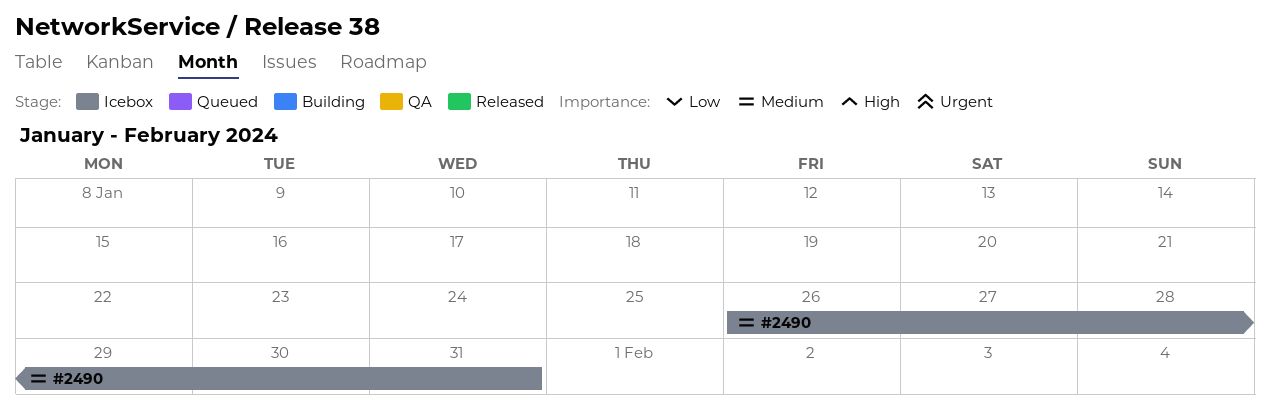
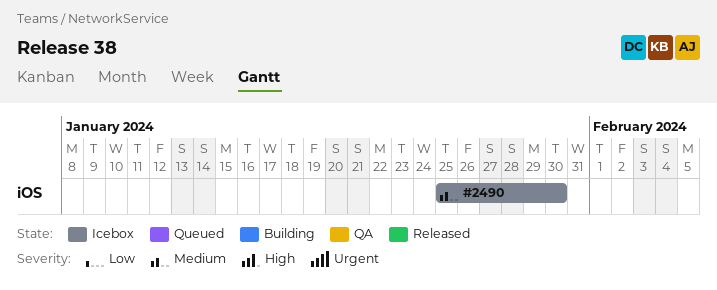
#2490, start: Jan 26 -> Jan 25
#2490, due: Jan 31 -> Jan 30

